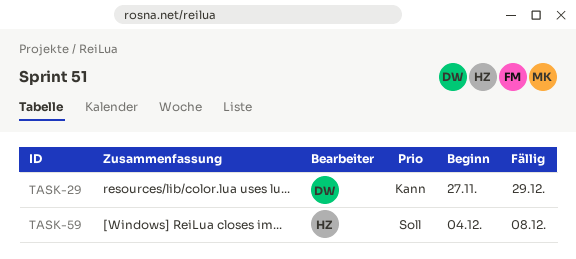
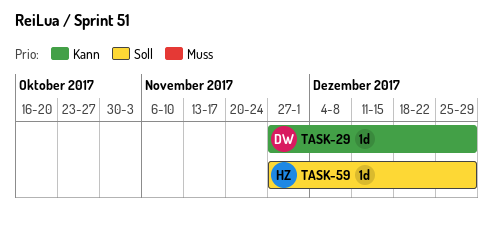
TASK-59, start: Dec 4 -> Nov 27
TASK-59, due: Dec 8 -> Dec 29

